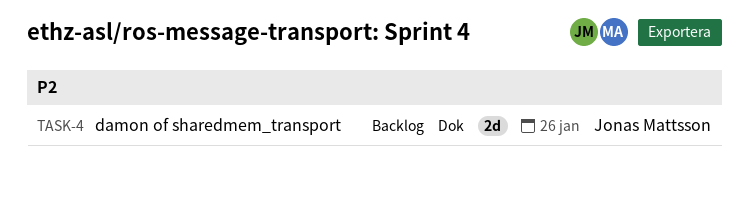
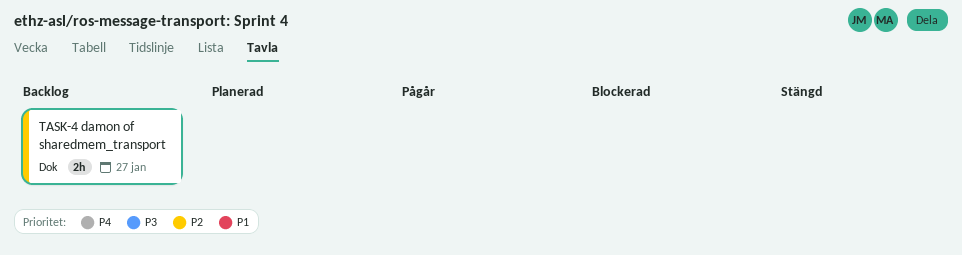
TASK-4, estimate: 2d -> 2h
TASK-4, due: Jan 26 -> Jan 27

